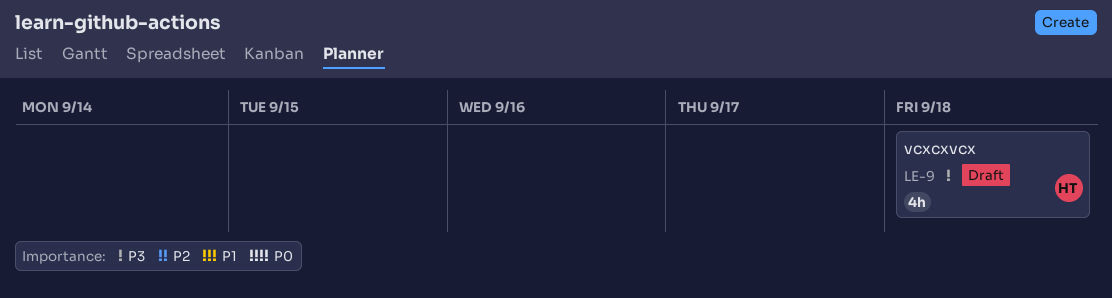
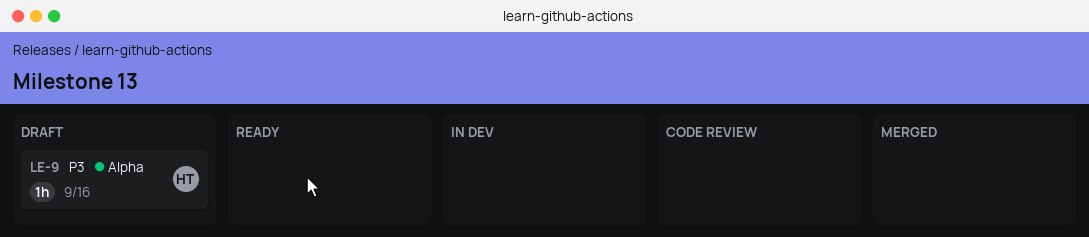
LE-9, estimate: 4h -> 1h
LE-9, due: Sep 18 -> Sep 16

